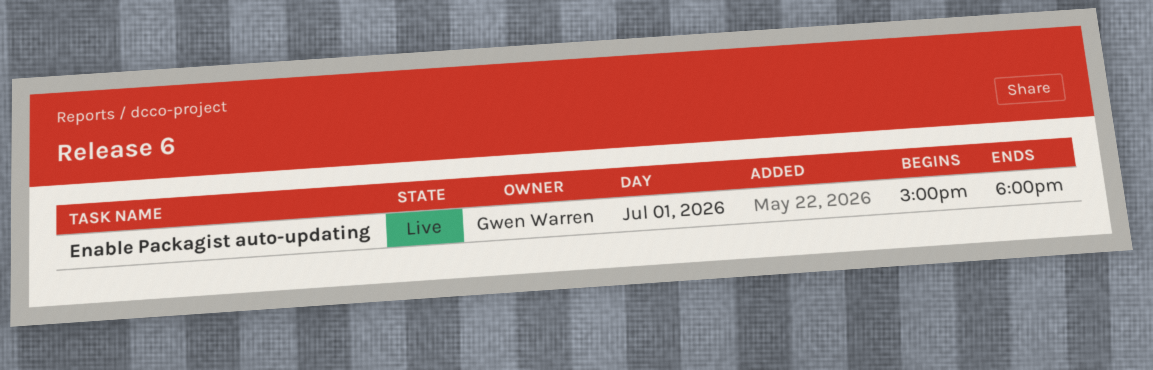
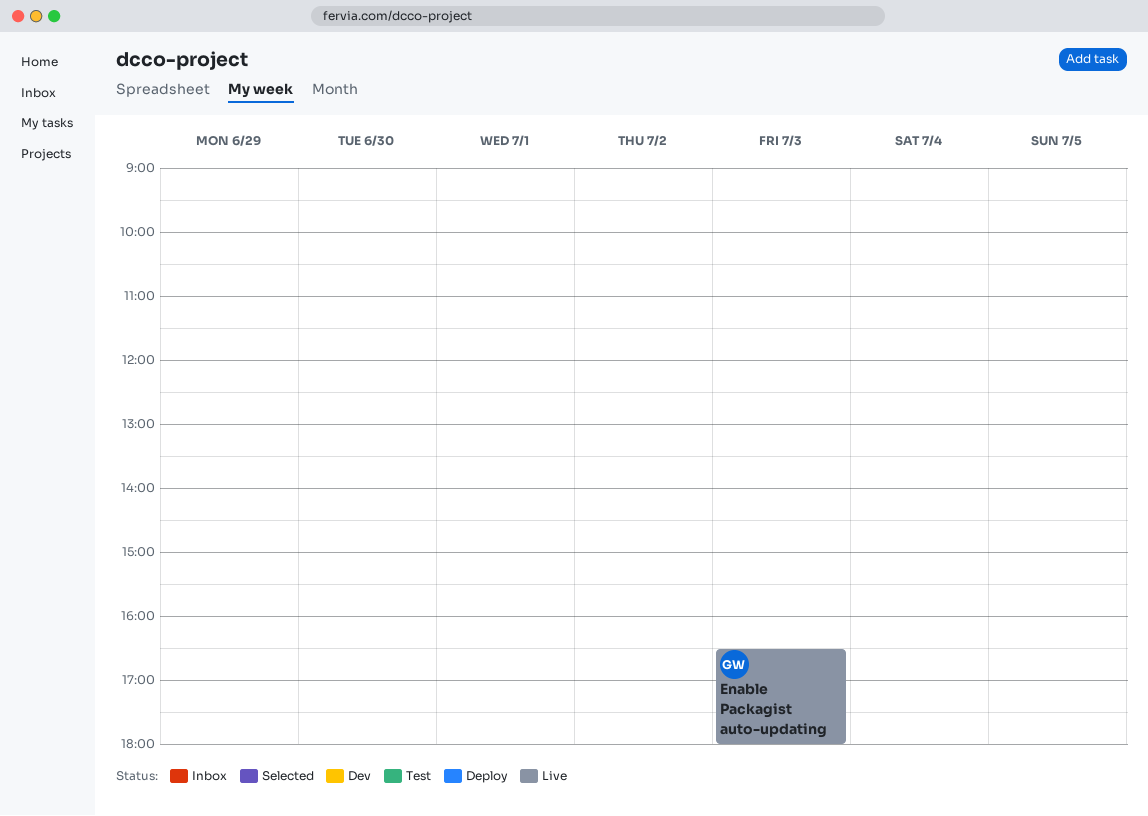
Enable Packagist auto-updating, day: Jul 1 -> Jul 3
Enable Packagist auto-updating, begins: 15:00 -> 16:30

